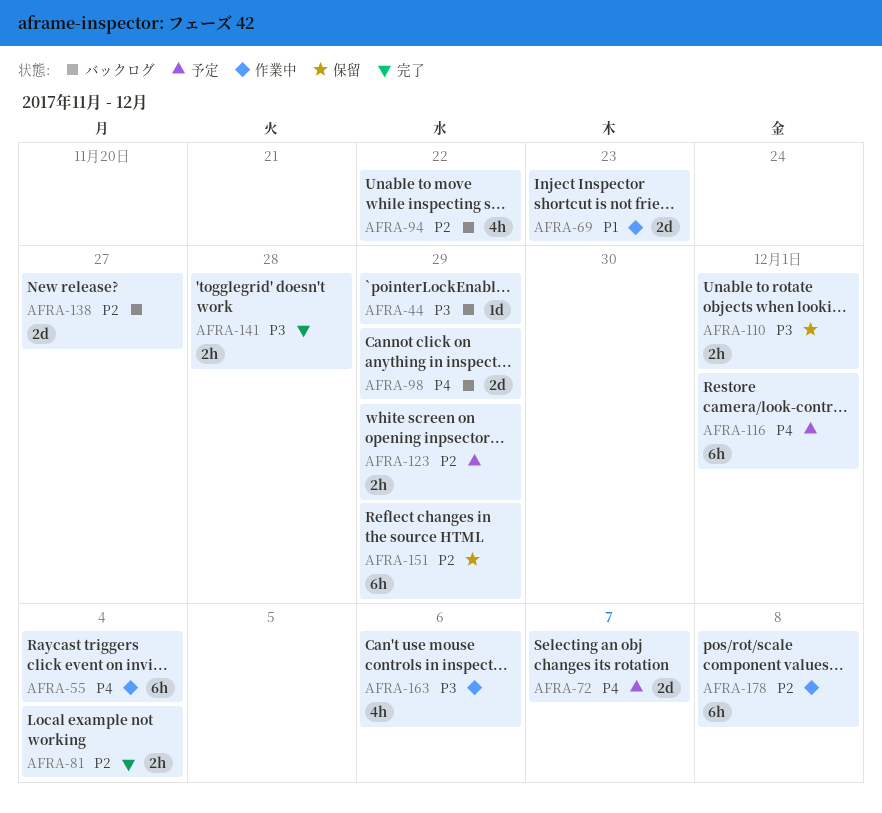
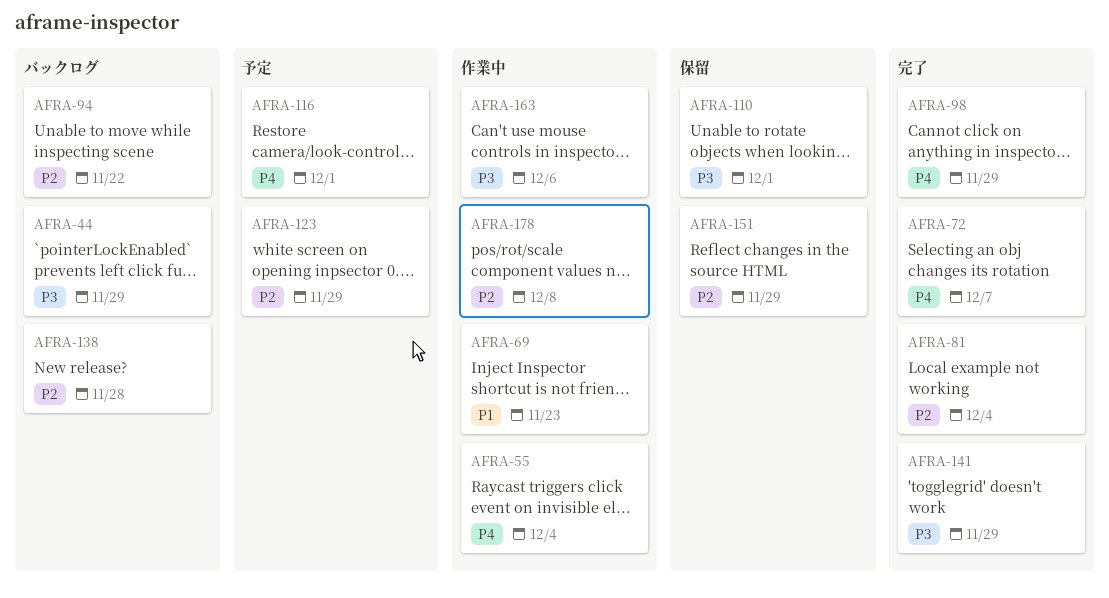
AFRA-72, status: 予定 -> 完了
AFRA-98, status: バックログ -> 完了
AFRA-138, due: Nov 27 -> Nov 28
AFRA-141, due: Nov 28 -> Nov 29

